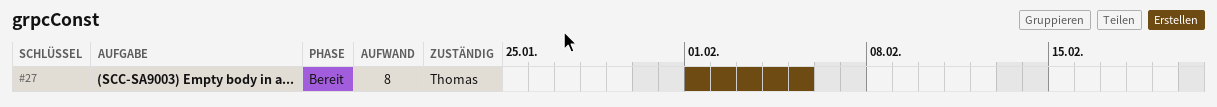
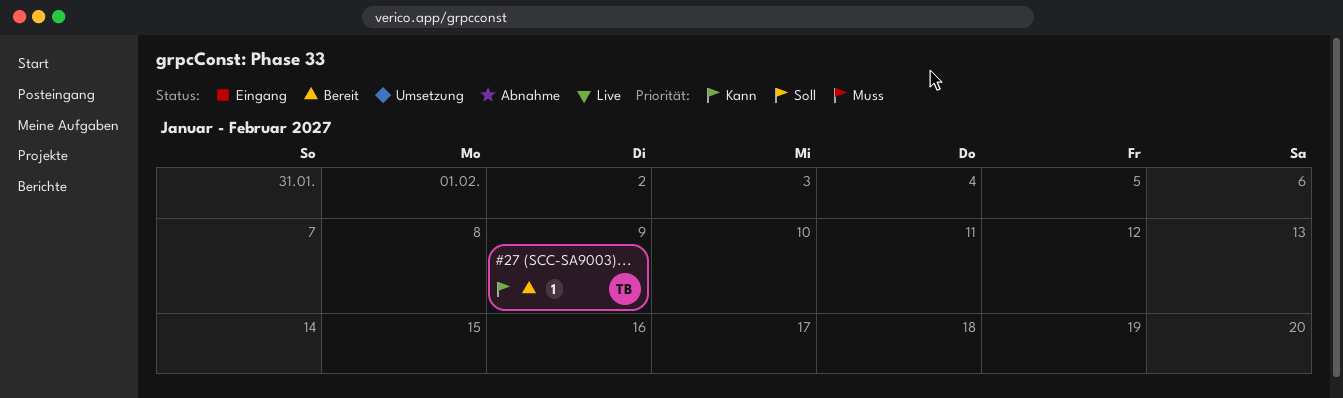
#27, estimate: 8 -> 1
#27, due: Feb 5 -> Feb 9

